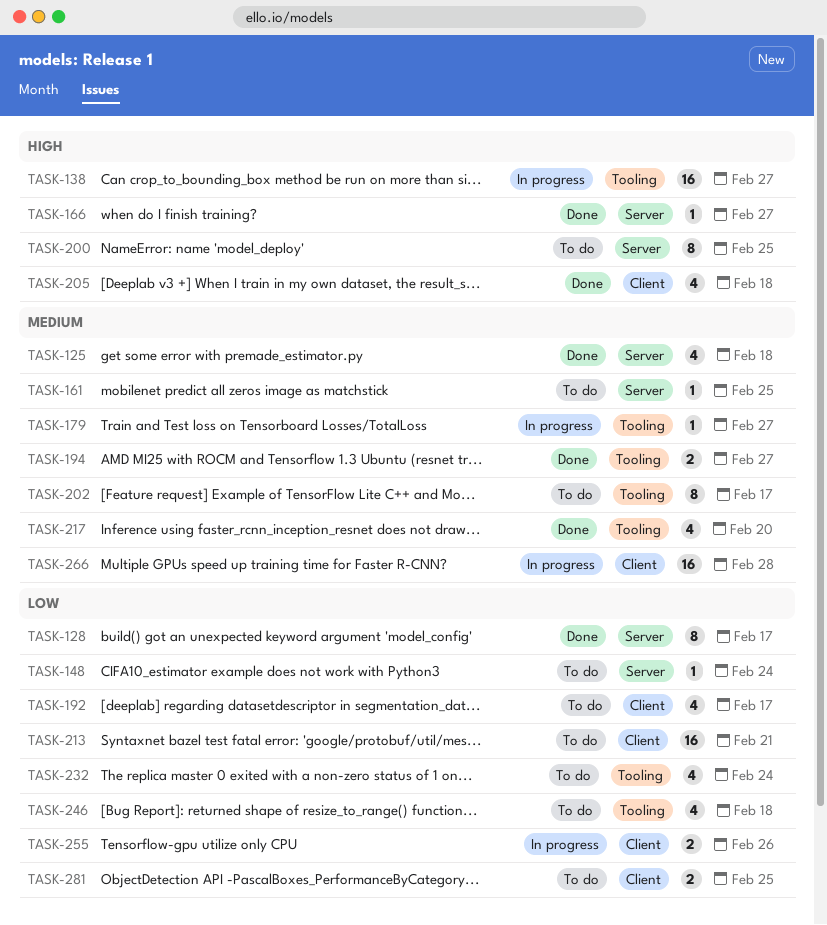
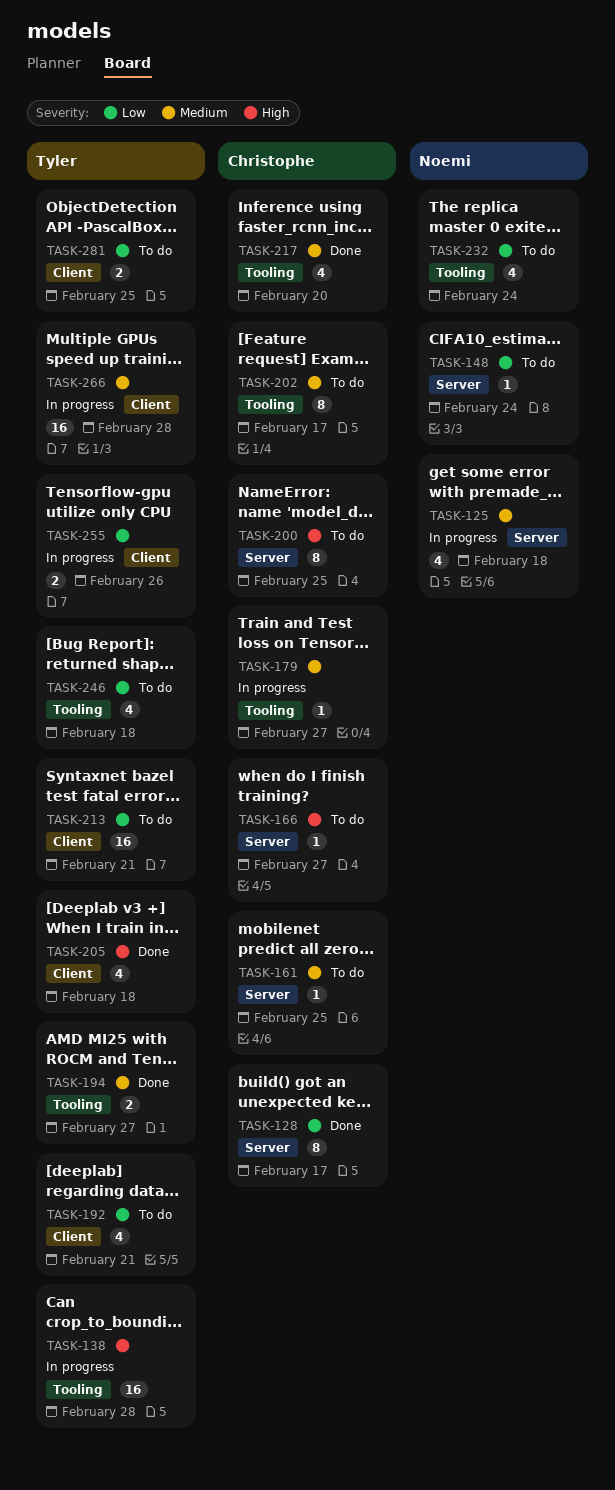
TASK-125, status: Done -> In progress
TASK-138, due: Feb 27 -> Feb 28
TASK-166, status: Done -> To do
TASK-192, due: Feb 17 -> Feb 21

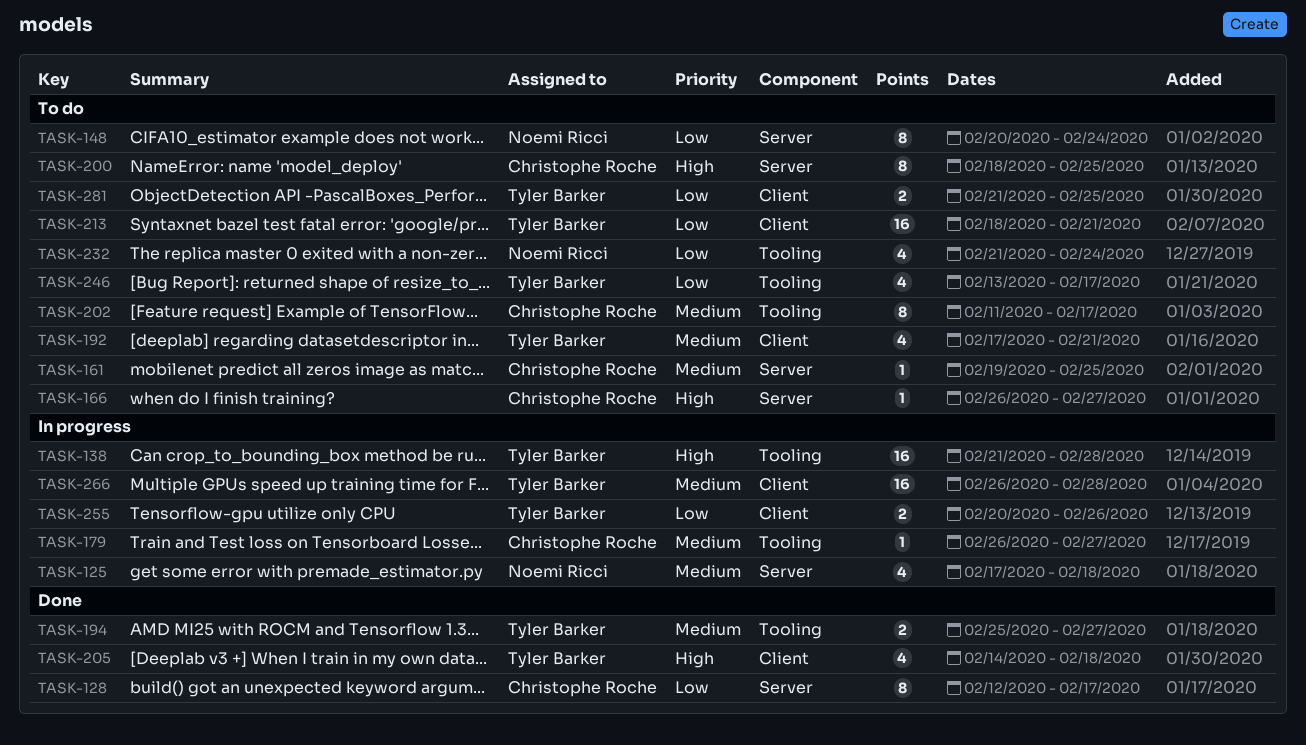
TASK-148, estimate: 1 -> 8
TASK-192, priority: Low -> Medium
TASK-217: present -> none
TASK-246, due: Feb 18 -> Feb 17

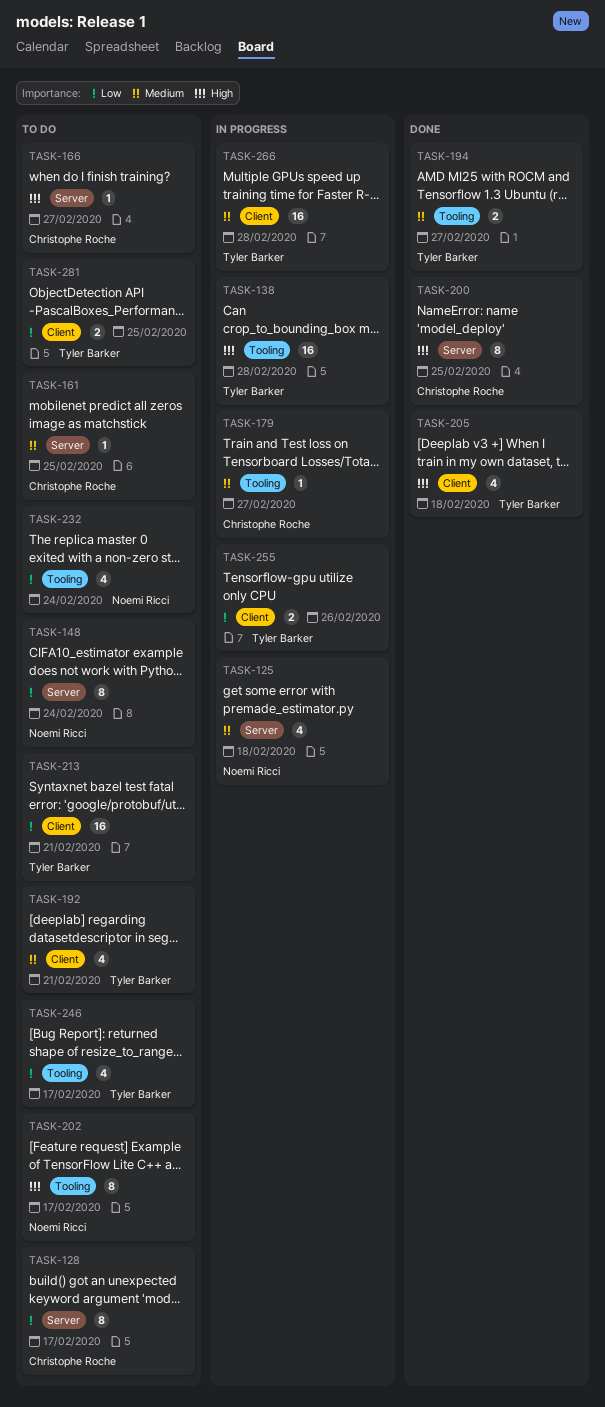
TASK-128, status: Done -> To do
TASK-200, status: To do -> Done
TASK-202, owner: Christophe Roche -> Noemi Ricci
TASK-202, priority: Medium -> High

